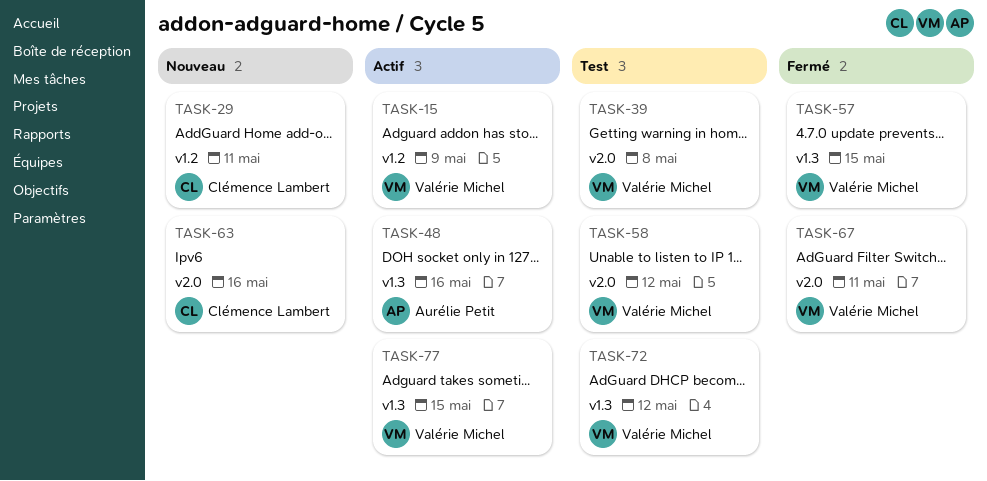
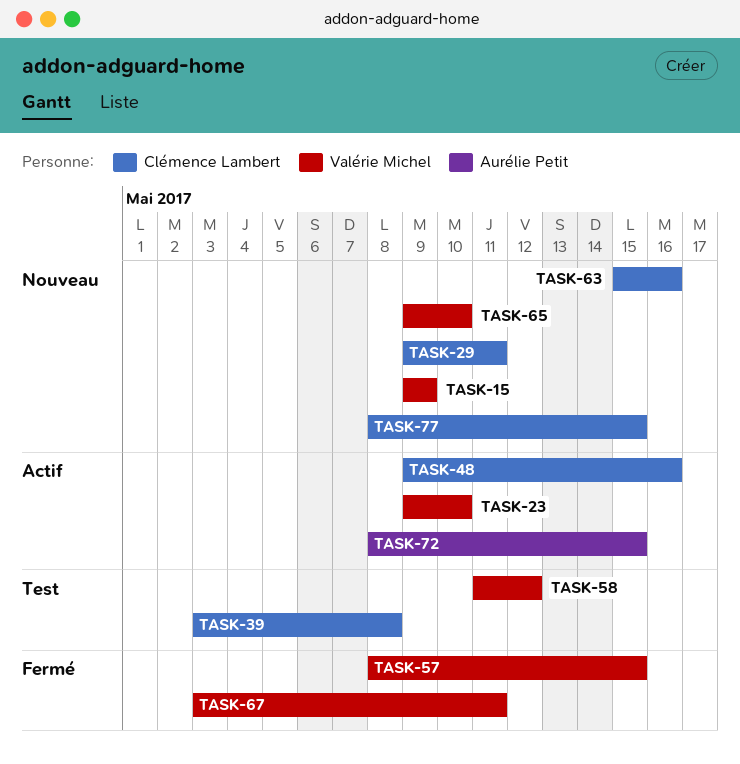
TASK-15, status: Actif -> Nouveau
TASK-23: none -> present
TASK-39, owner: Valérie Michel -> Clémence Lambert
TASK-48, owner: Aurélie Petit -> Clémence Lambert
TASK-65: none -> present
TASK-72, status: Test -> Actif
TASK-72, owner: Valérie Michel -> Aurélie Petit
TASK-72, due: May 12 -> May 15
TASK-77, status: Actif -> Nouveau
TASK-77, owner: Valérie Michel -> Clémence Lambert

